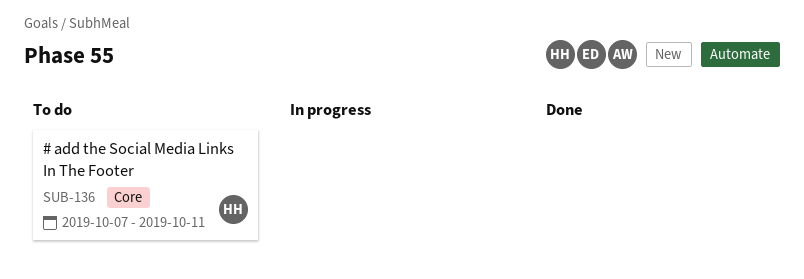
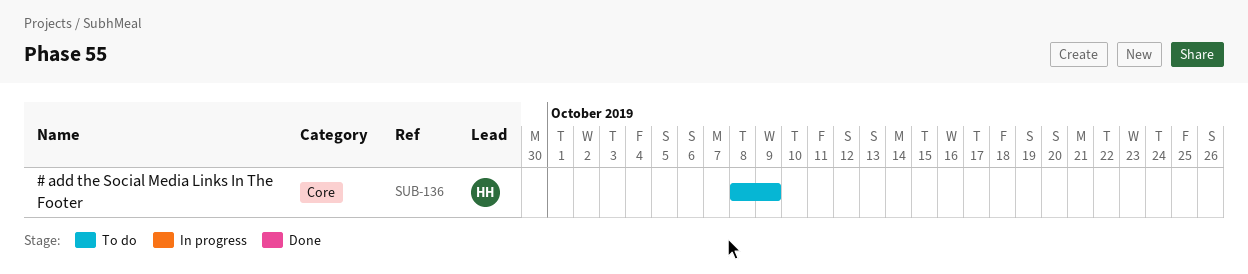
SUB-136, start: Oct 7 -> Oct 8
SUB-136, due: Oct 11 -> Oct 9

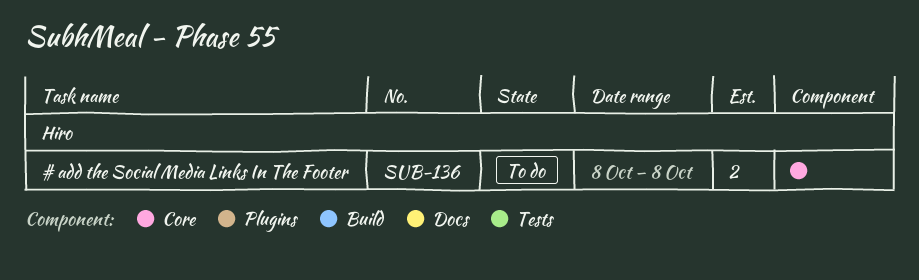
SUB-136, due: Oct 9 -> Oct 8

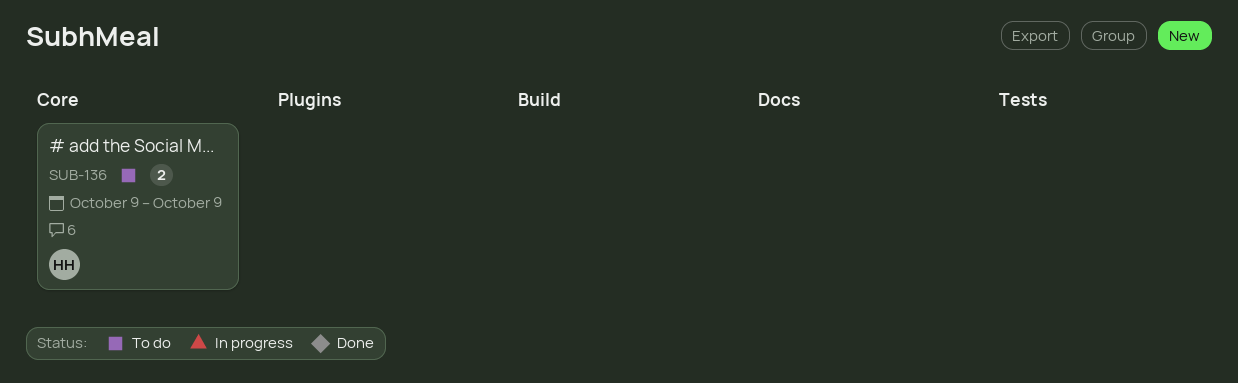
SUB-136, start: Oct 8 -> Oct 9
SUB-136, due: Oct 8 -> Oct 9

